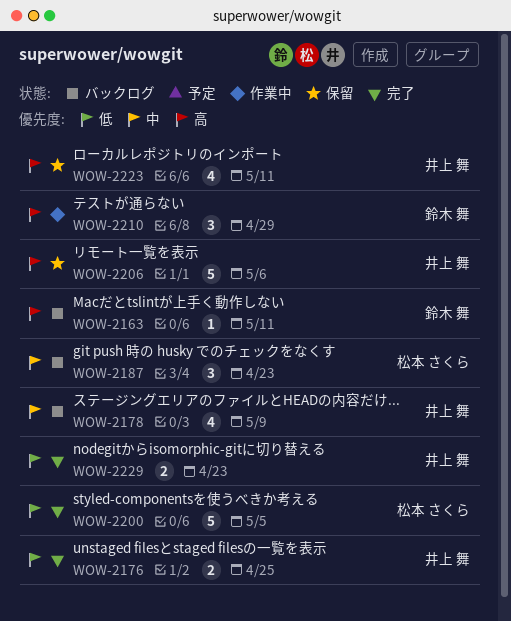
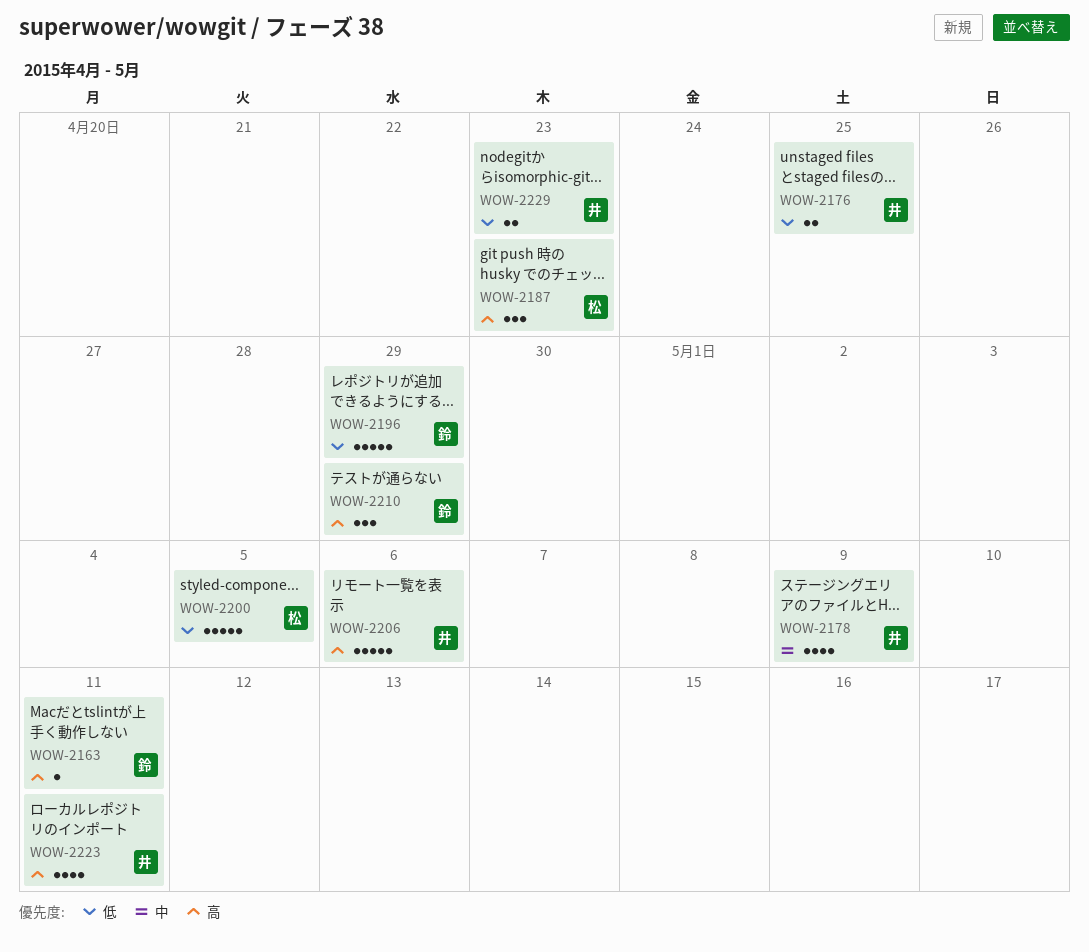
WOW-2187, priority: 中 -> 高
WOW-2196: none -> present

